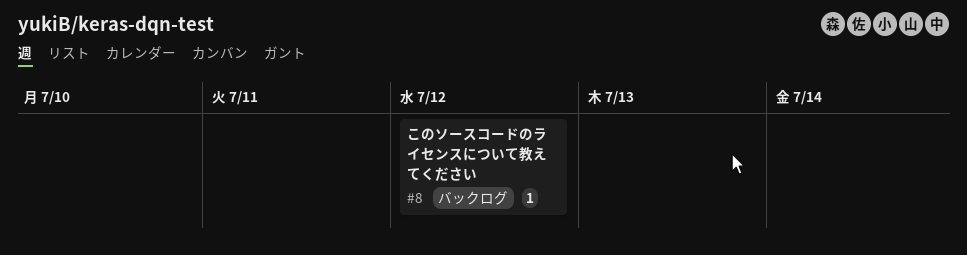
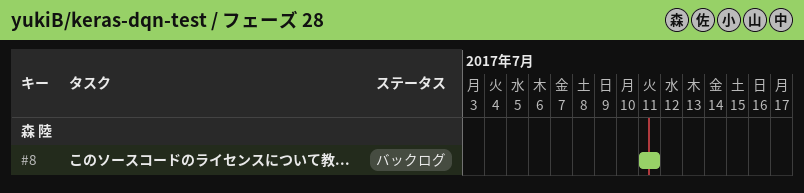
#8, due: Jul 12 -> Jul 11

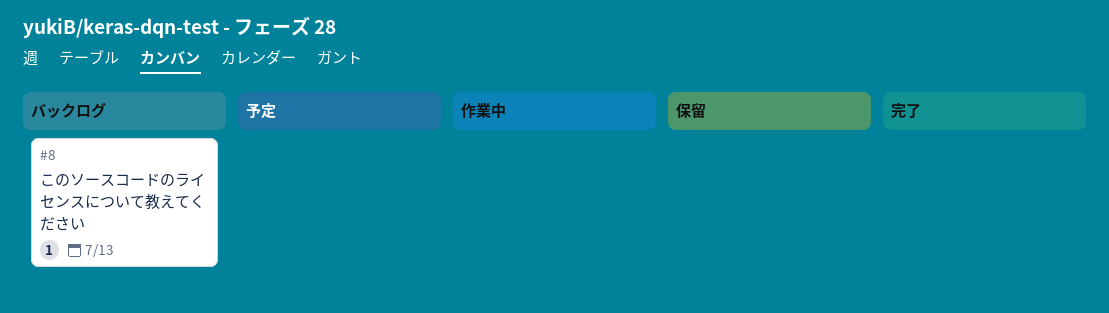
#8, due: Jul 11 -> Jul 13

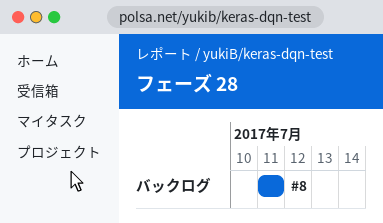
#8, due: Jul 13 -> Jul 11

